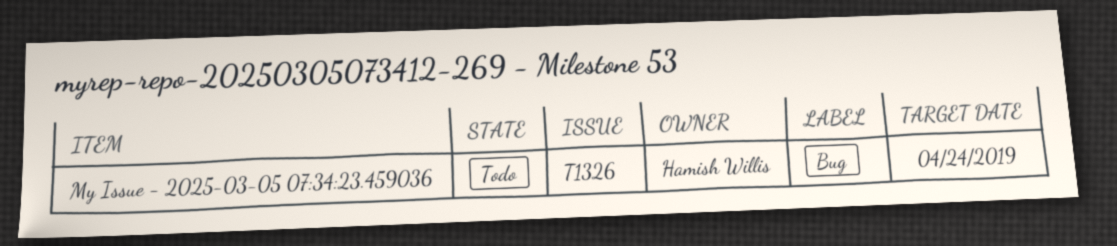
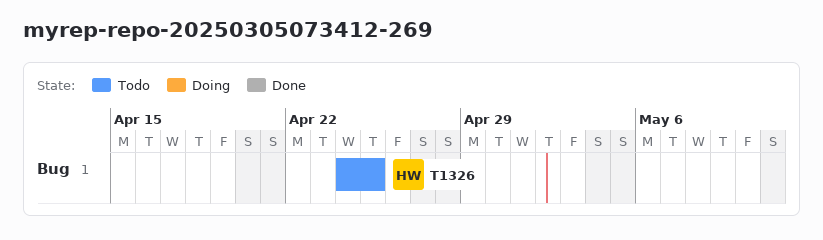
T1326, due: Apr 24 -> Apr 25

